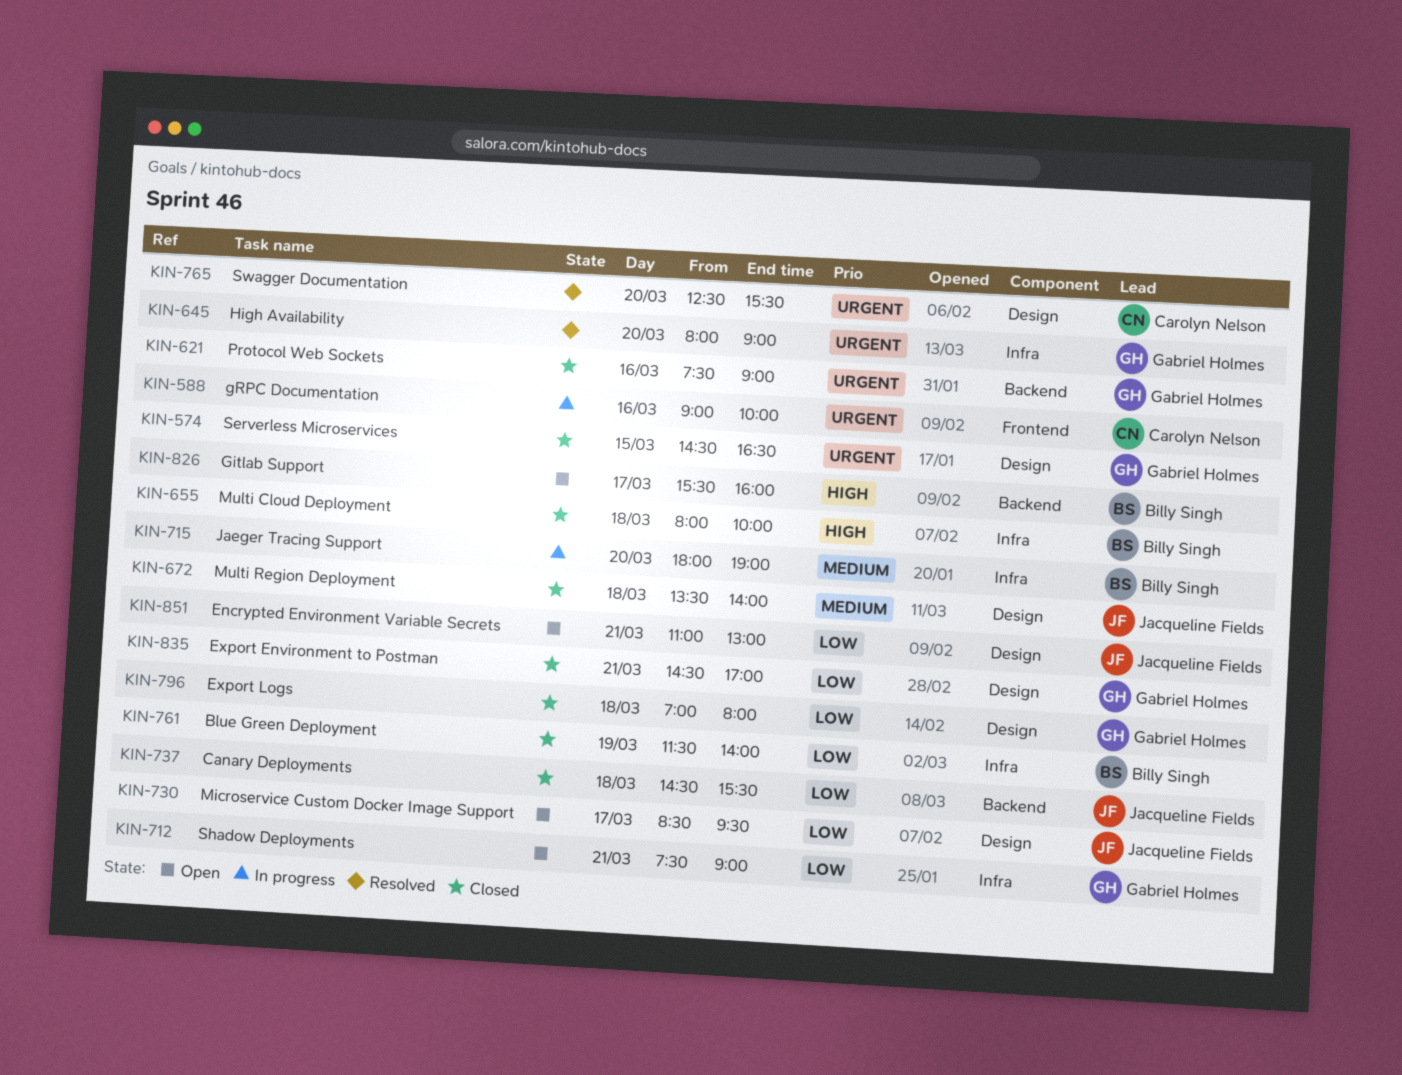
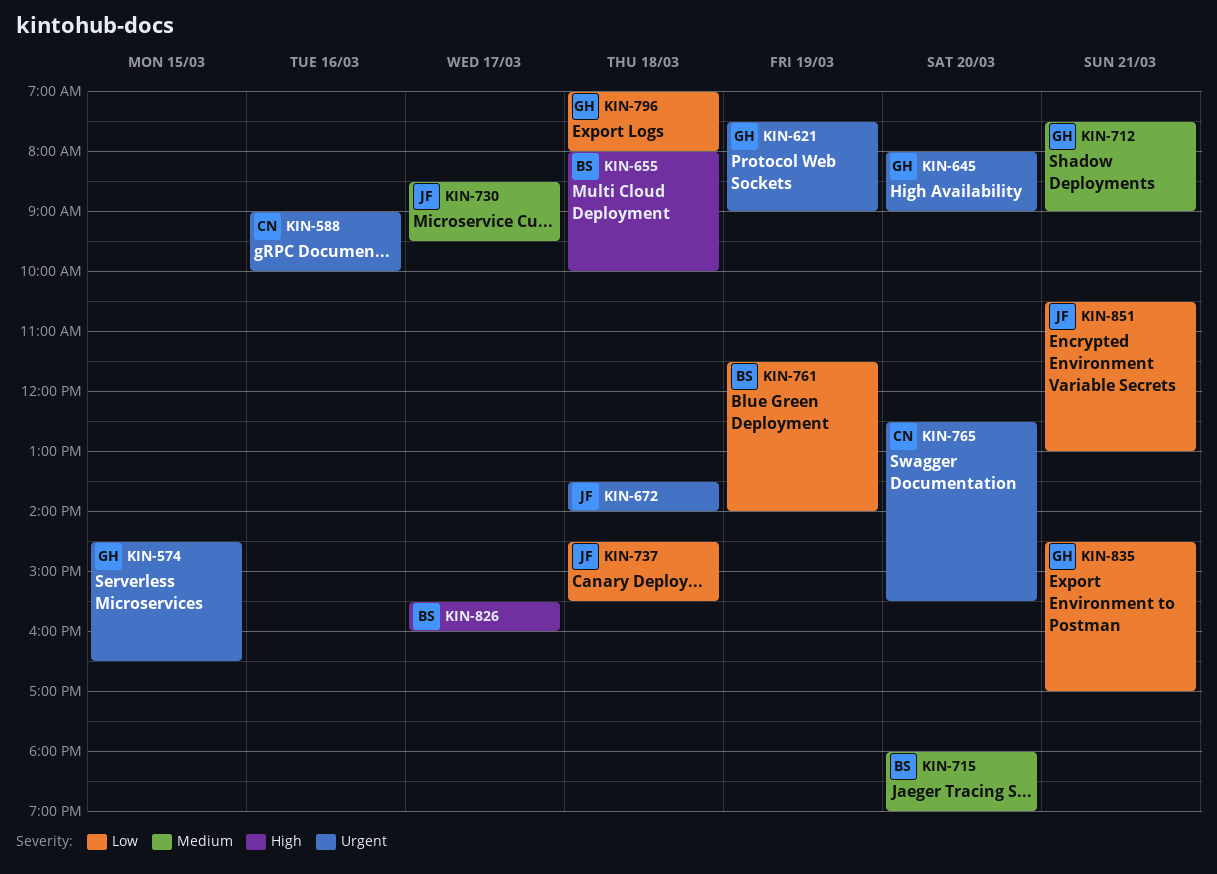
KIN-621, day: Mar 16 -> Mar 19
KIN-672, priority: Medium -> Urgent
KIN-712, priority: Low -> Medium
KIN-730, priority: Low -> Medium
KIN-851, begins: 11:00 -> 10:30

